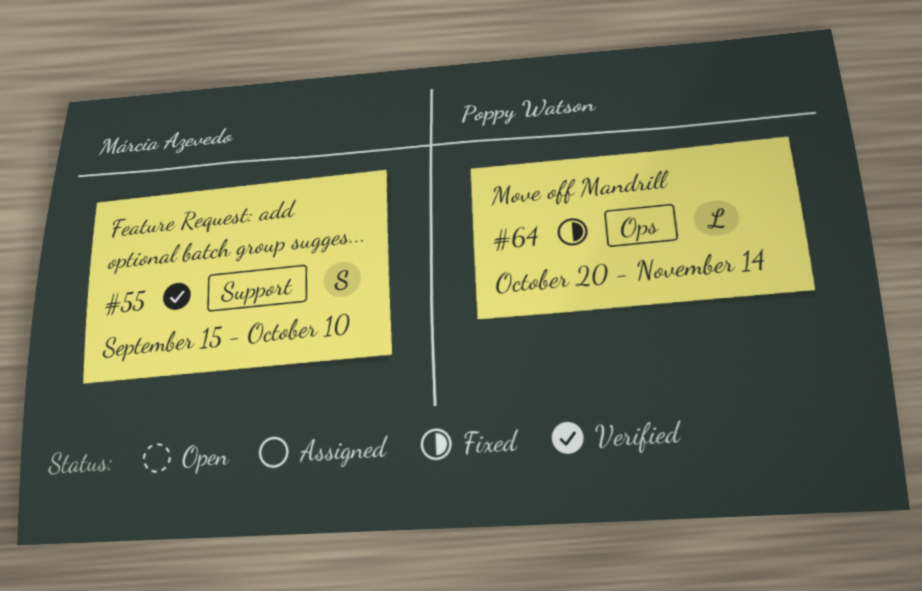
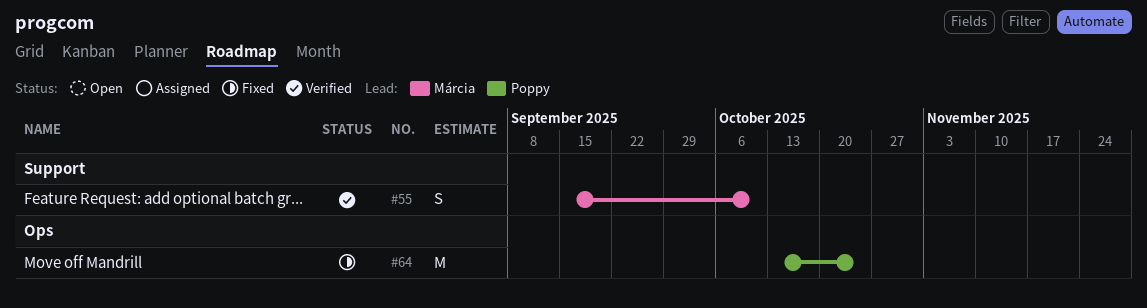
#64, estimate: L -> M
#64, start: Oct 20 -> Oct 13
#64, due: Nov 14 -> Oct 24

